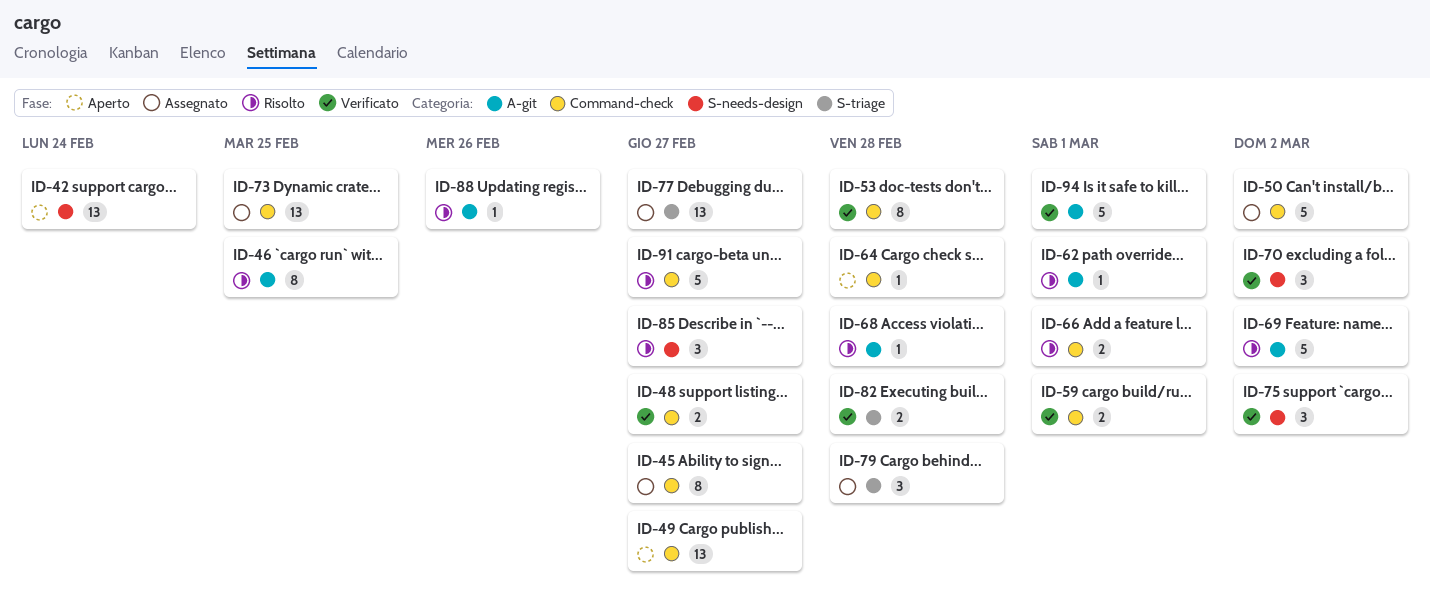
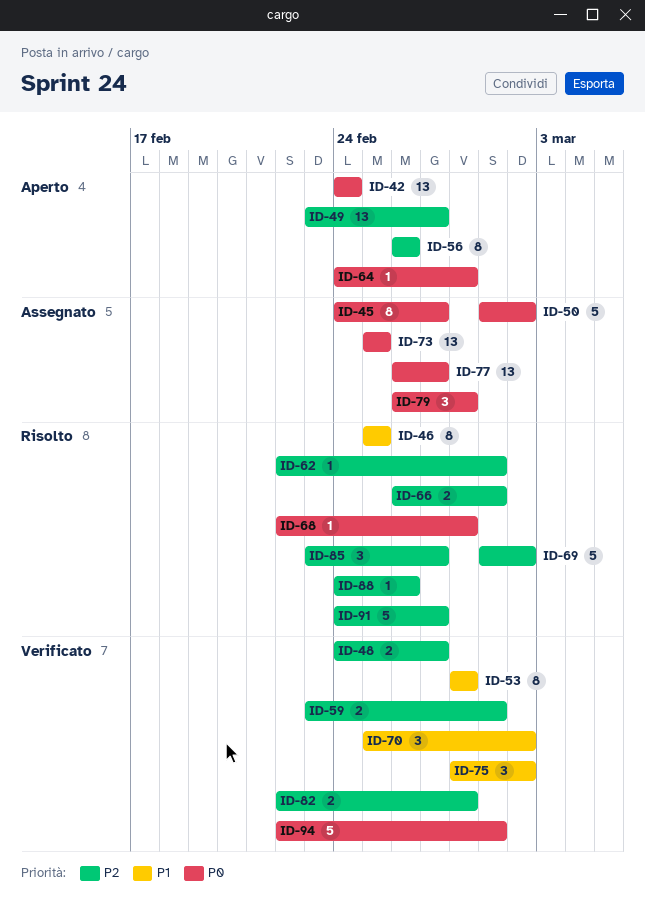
ID-56: none -> present

